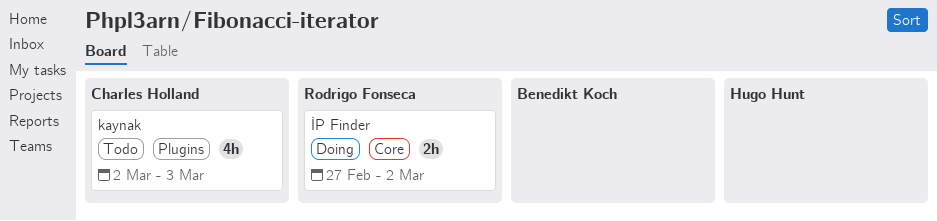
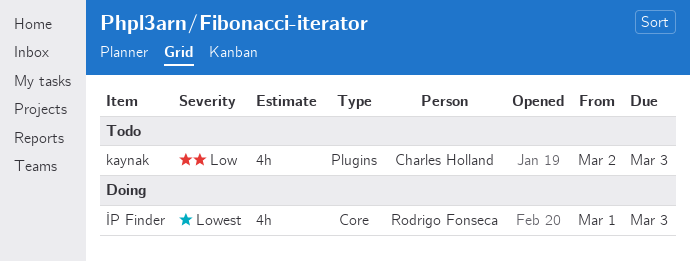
İP Finder, estimate: 2h -> 4h
İP Finder, start: Feb 27 -> Mar 1
İP Finder, due: Mar 2 -> Mar 3

